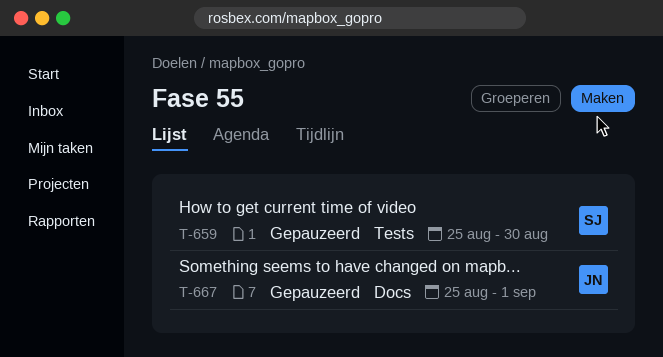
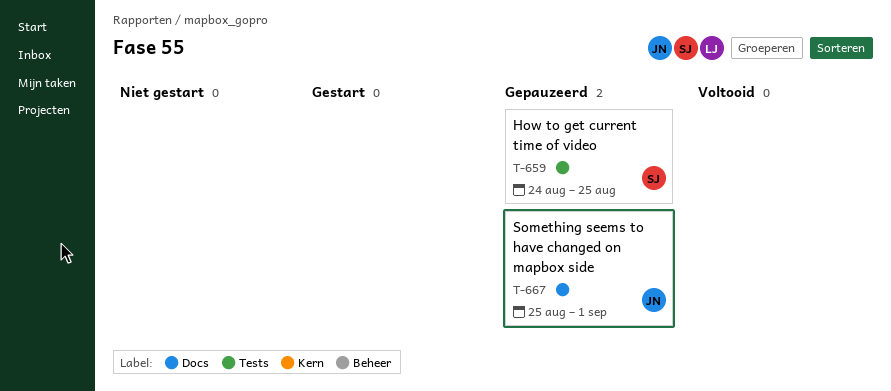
T-659, start: Aug 25 -> Aug 24
T-659, due: Aug 30 -> Aug 25

